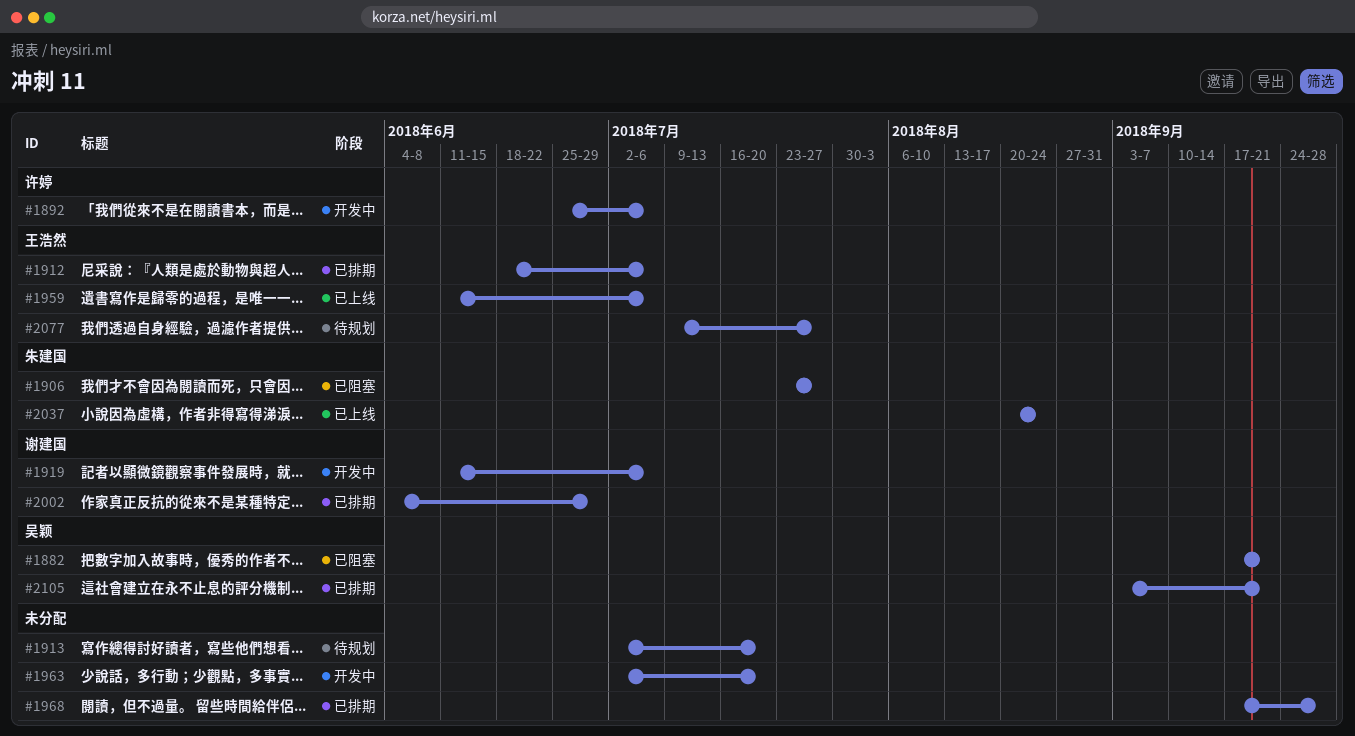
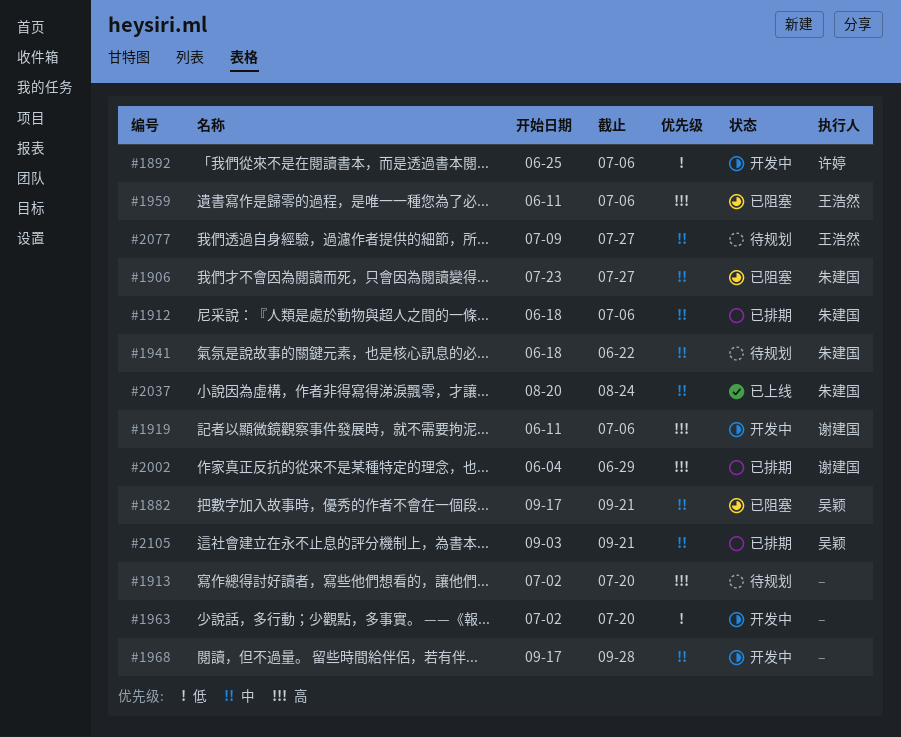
#1912, owner: 王浩然 -> 朱建国
#1941: none -> present
#1959, status: 已上线 -> 已阻塞
#1968, status: 已排期 -> 开发中

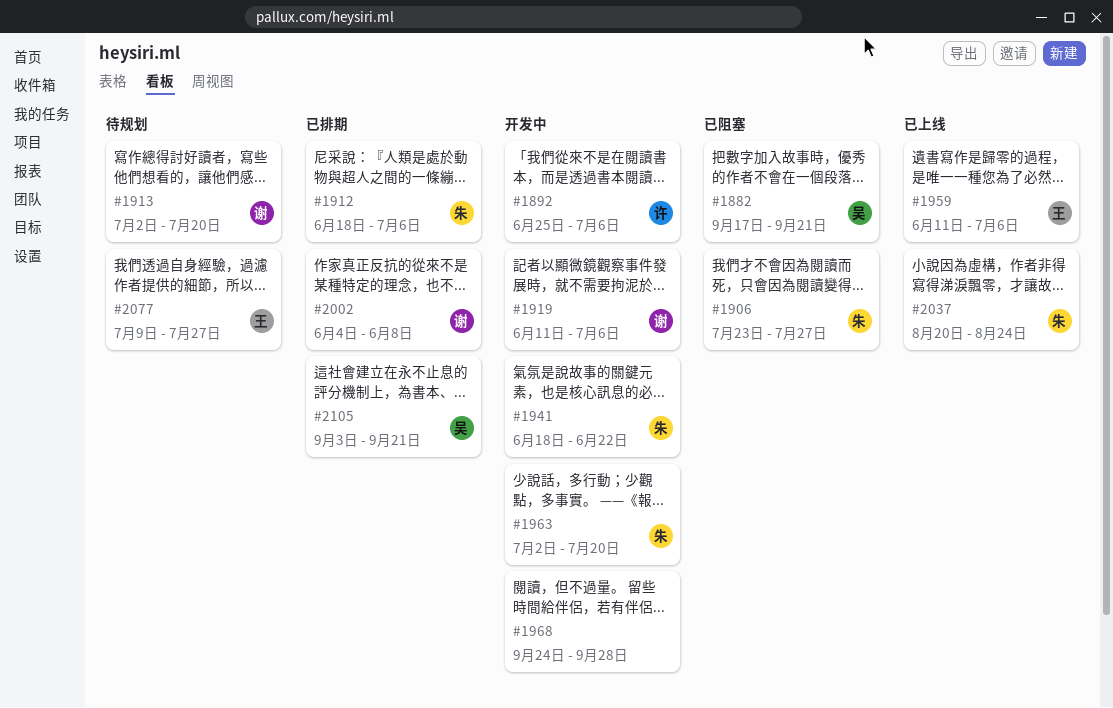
#1913, owner: none -> 谢建国
#1941, status: 待规划 -> 开发中
#1959, status: 已阻塞 -> 已上线
#1963, owner: none -> 朱建国
#1968, start: Sep 17 -> Sep 24
#2002, due: Jun 29 -> Jun 8

